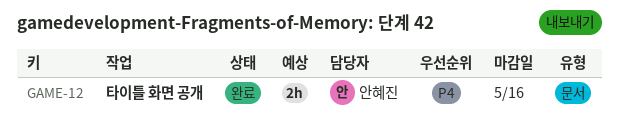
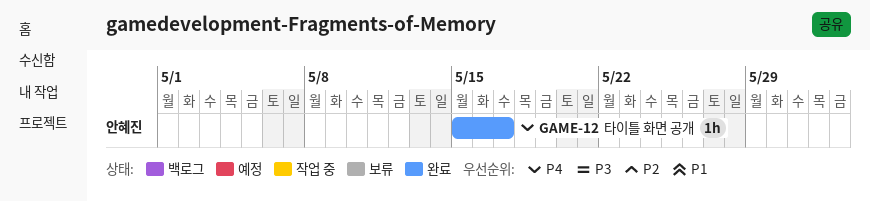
GAME-12, estimate: 2h -> 1h
GAME-12, due: May 16 -> May 17

